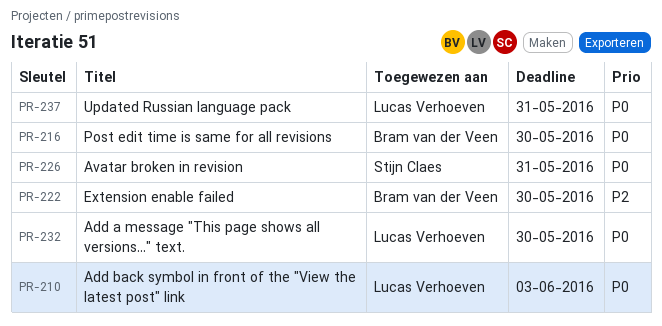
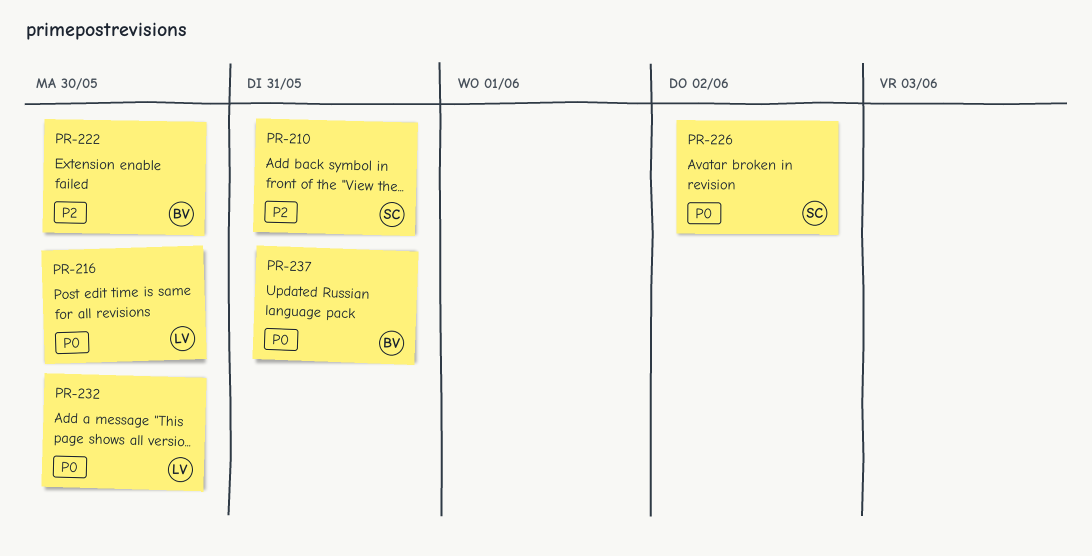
PR-210, owner: Lucas Verhoeven -> Stijn Claes
PR-210, priority: P0 -> P2
PR-210, due: Jun 3 -> May 31
PR-216, owner: Bram van der Veen -> Lucas Verhoeven
PR-226, due: May 31 -> Jun 2
PR-237, owner: Lucas Verhoeven -> Bram van der Veen

